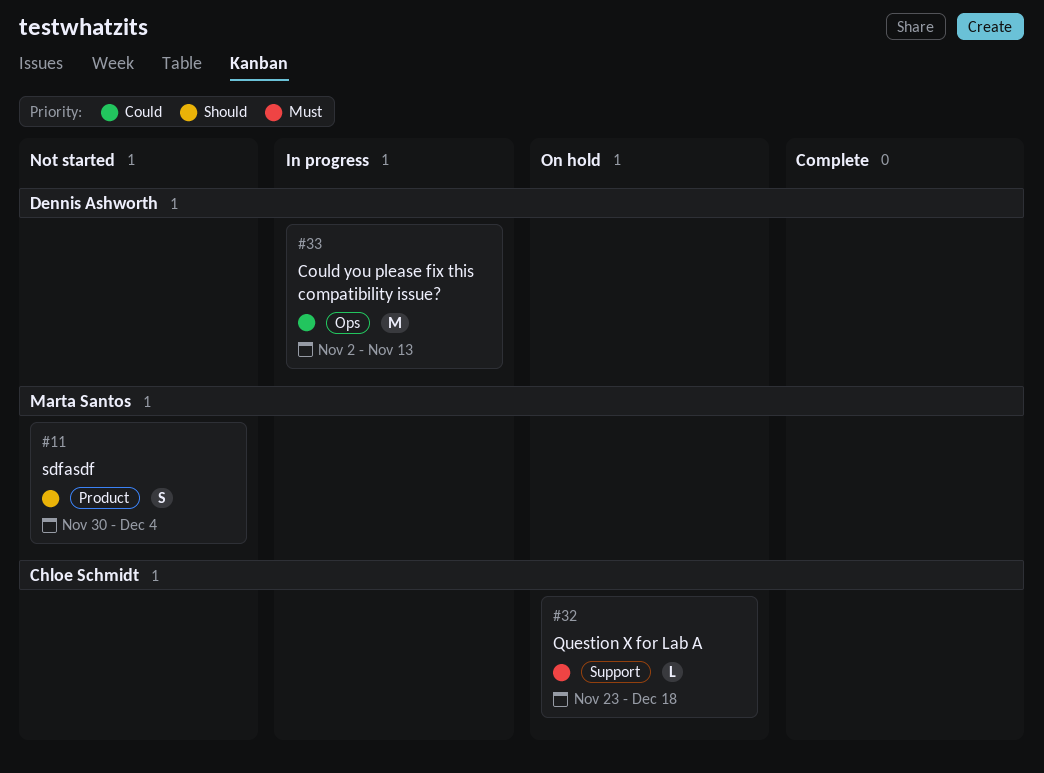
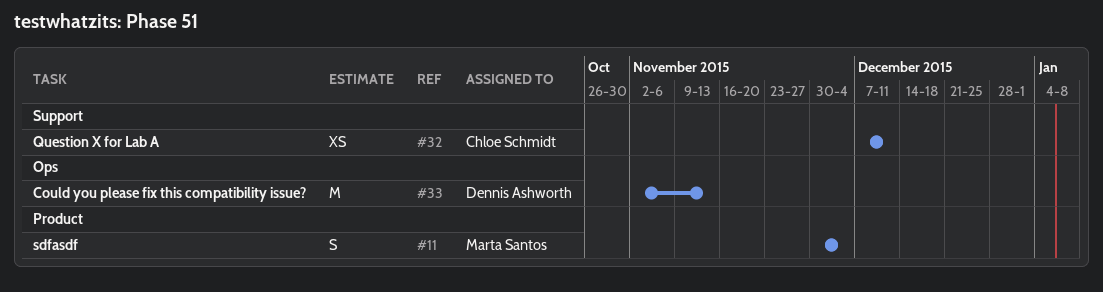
#32, estimate: L -> XS
#32, start: Nov 23 -> Dec 7
#32, due: Dec 18 -> Dec 11

